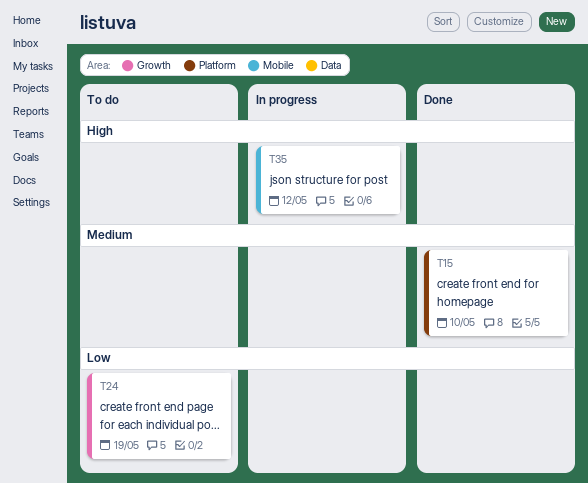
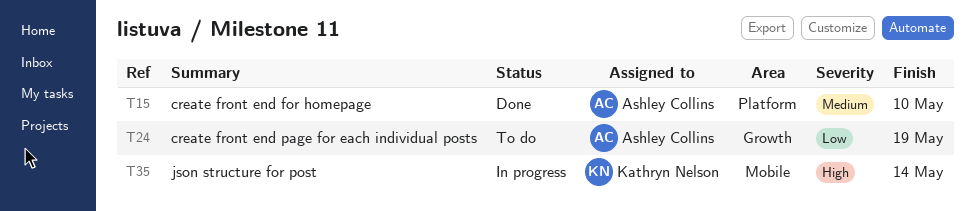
T35, due: May 12 -> May 14

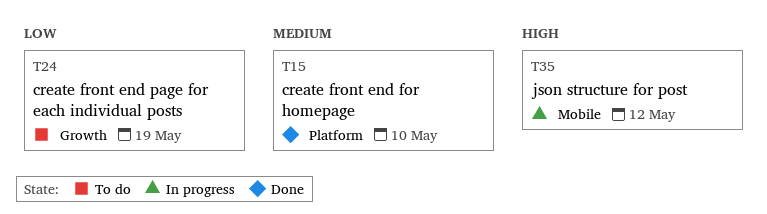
T35, due: May 14 -> May 12

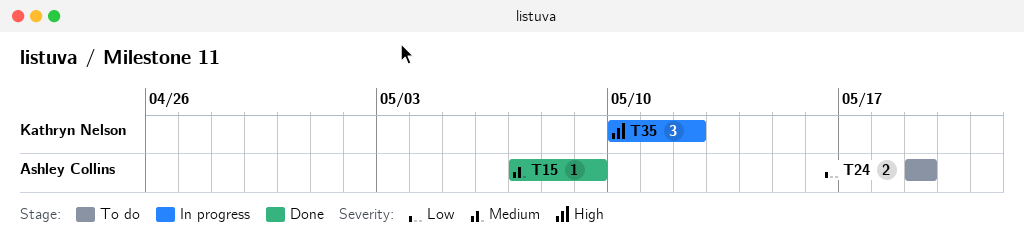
T15, due: May 10 -> May 9

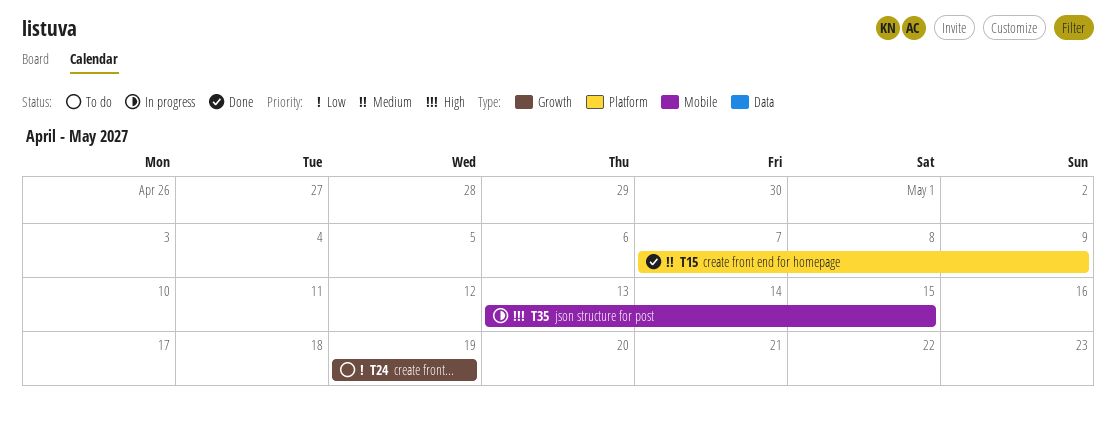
T35, start: May 10 -> May 13
T35, due: May 12 -> May 15

